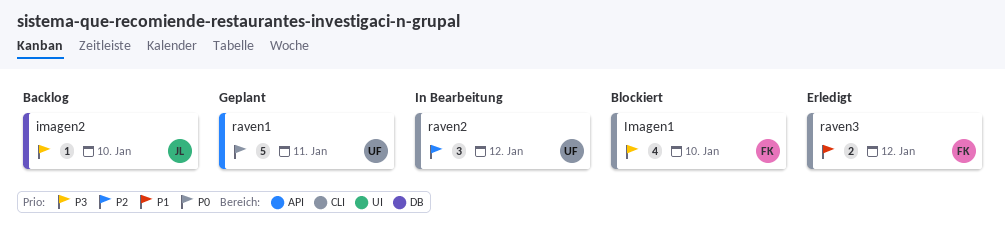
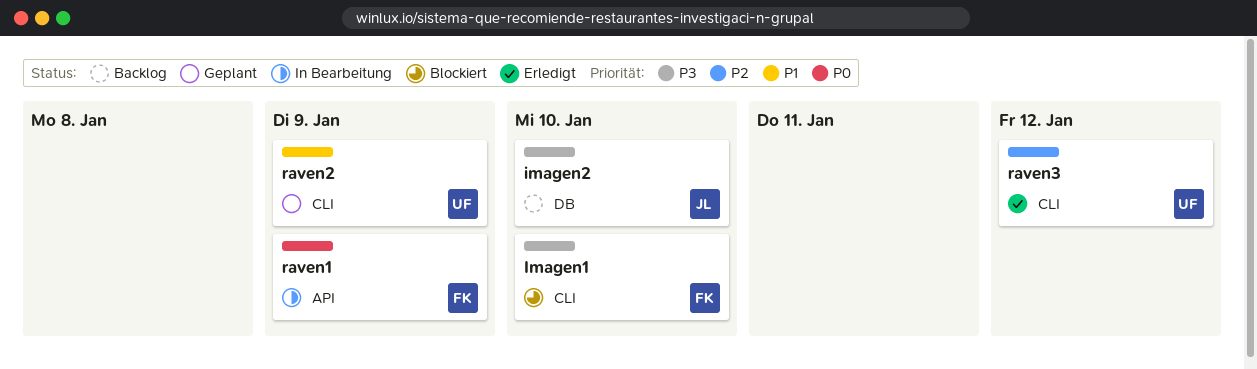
raven1, status: Geplant -> In Bearbeitung
raven1, owner: UF -> FK
raven1, due: Jan 11 -> Jan 9
raven2, status: In Bearbeitung -> Geplant
raven2, priority: P2 -> P1
raven2, due: Jan 12 -> Jan 9
raven3, owner: FK -> UF
raven3, priority: P1 -> P2

